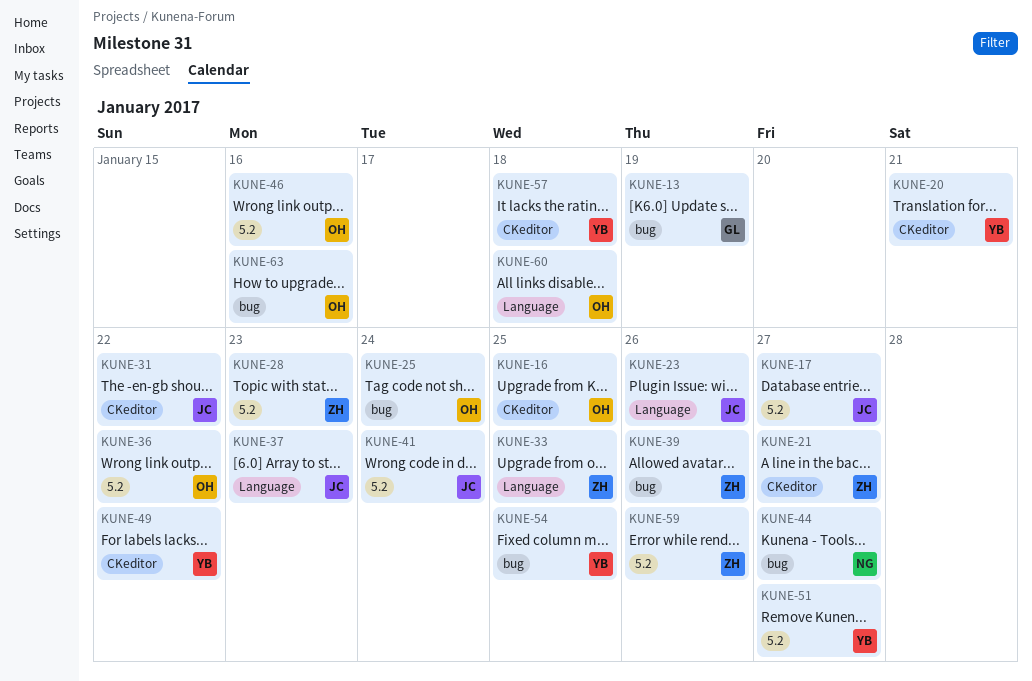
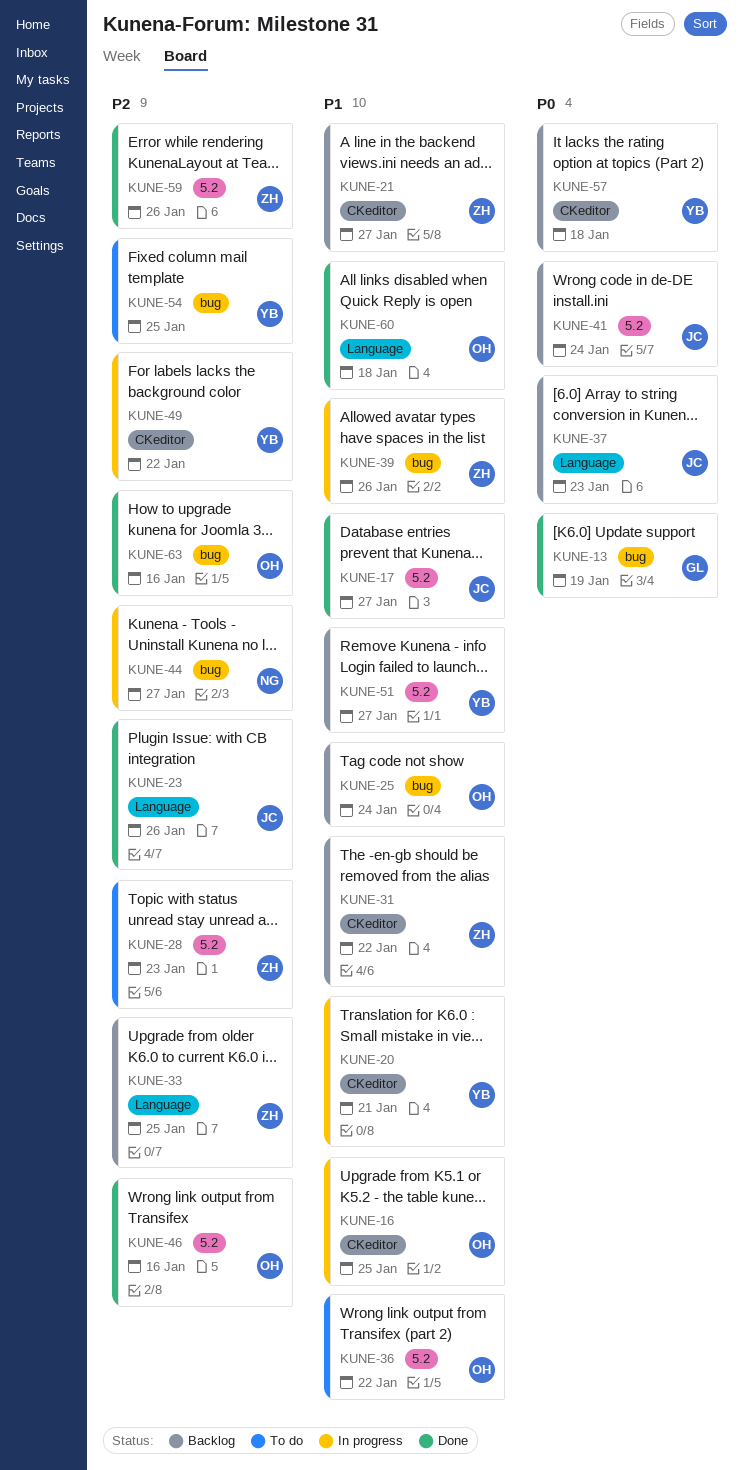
KUNE-31, owner: JC -> ZH

